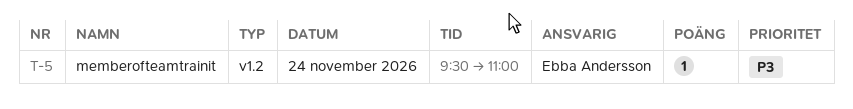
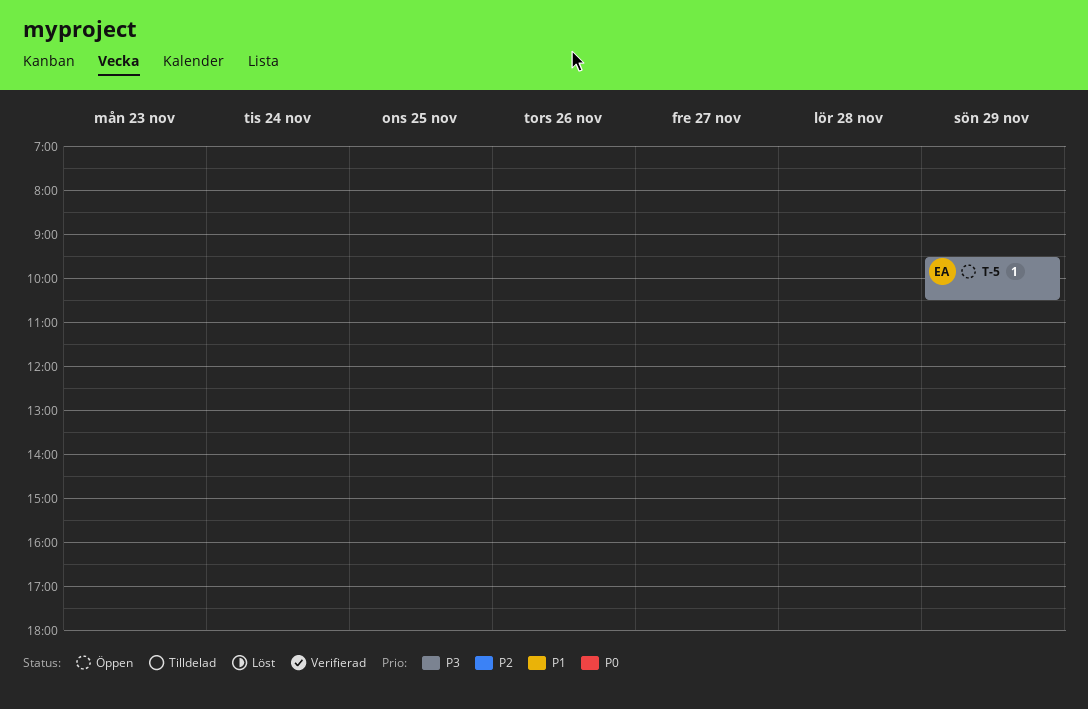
T-5, day: Nov 24 -> Nov 29
T-5, ends: 11:00 -> 10:30

